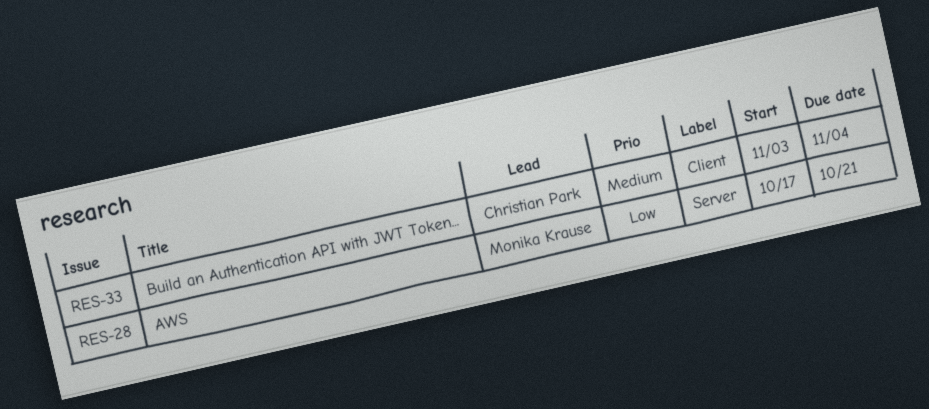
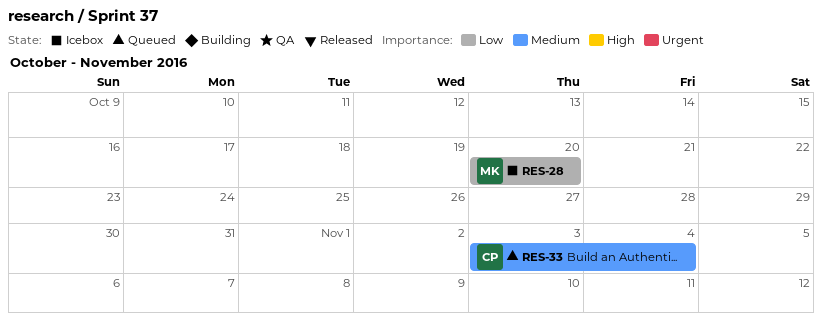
RES-28, start: Oct 17 -> Oct 20
RES-28, due: Oct 21 -> Oct 20

